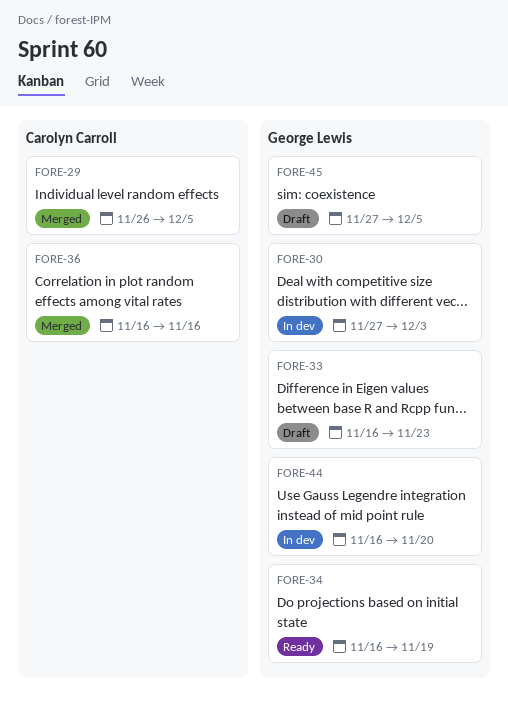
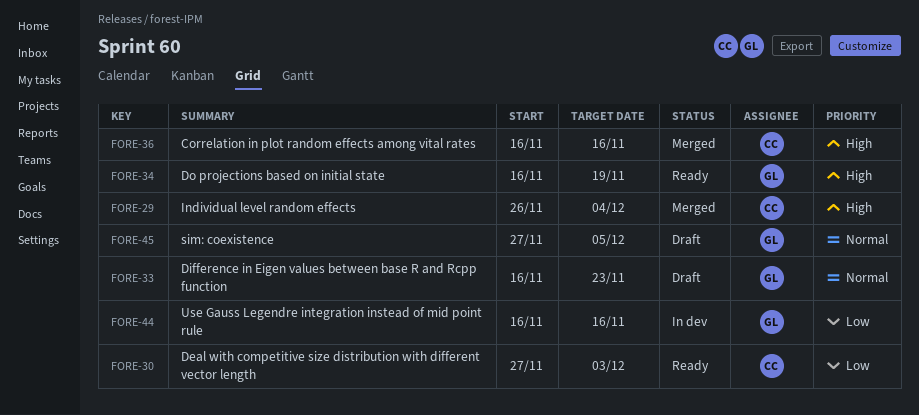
FORE-29, due: Dec 5 -> Dec 4
FORE-30, status: In dev -> Ready
FORE-30, owner: George Lewis -> Carolyn Carroll
FORE-44, due: Nov 20 -> Nov 16

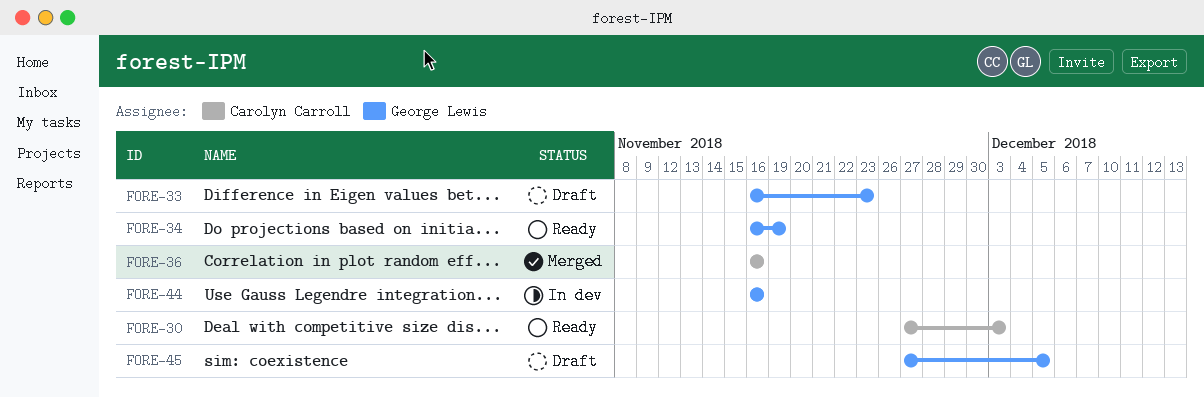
FORE-29: present -> none

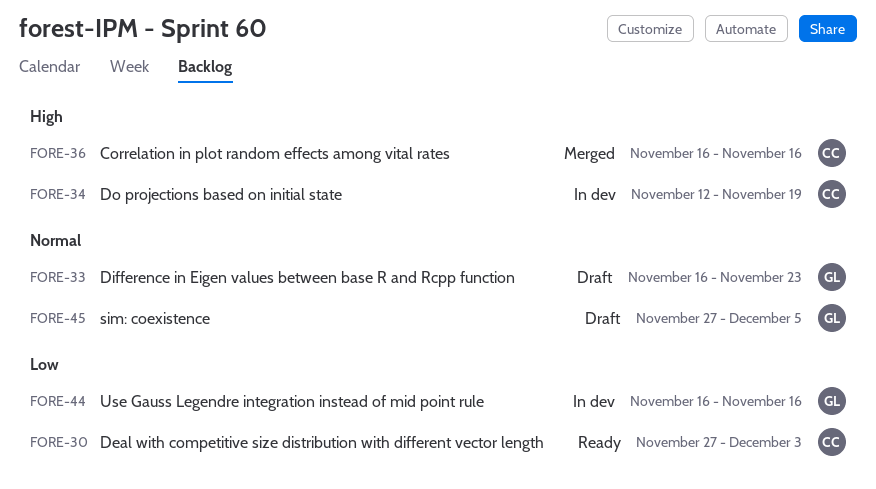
FORE-34, status: Ready -> In dev
FORE-34, owner: George Lewis -> Carolyn Carroll
FORE-34, start: Nov 16 -> Nov 12

